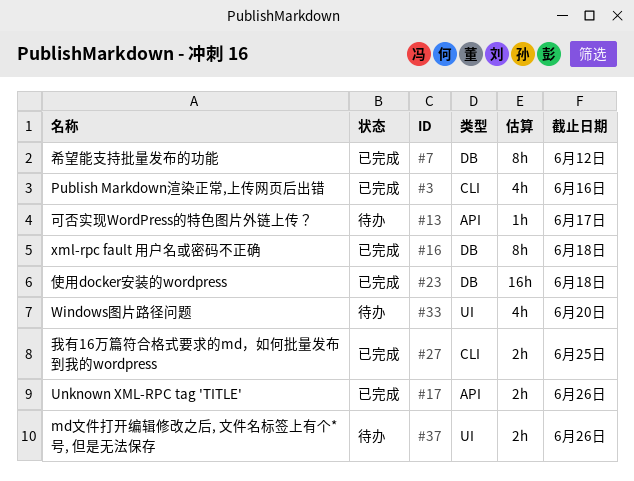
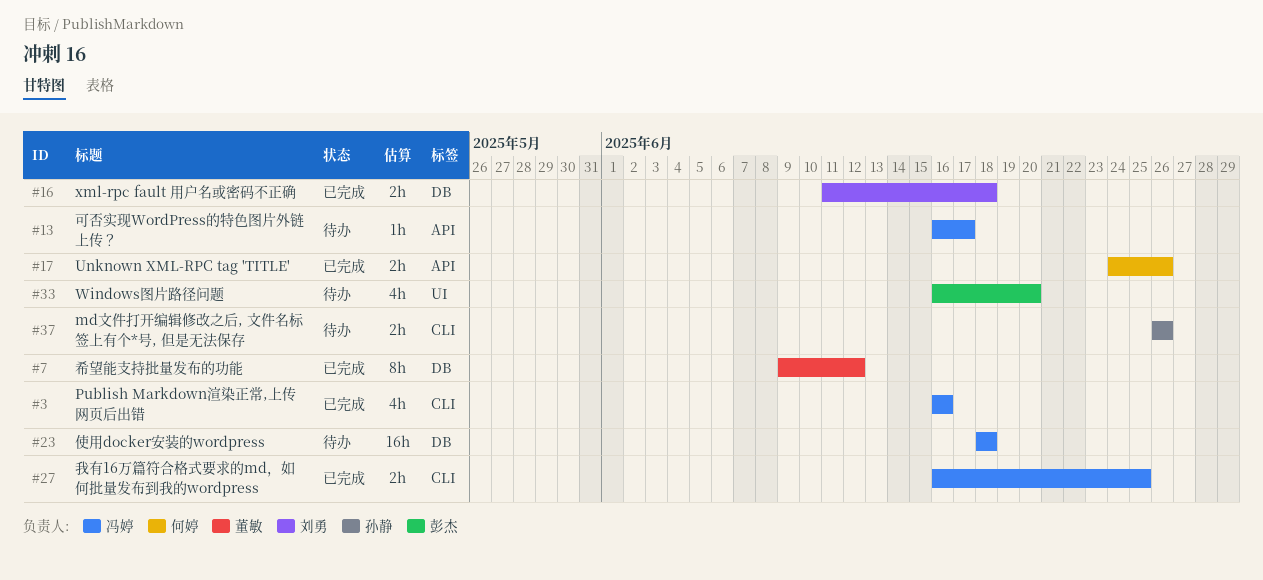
#16, estimate: 8h -> 2h
#23, status: 已完成 -> 待办
#37, label: UI -> CLI

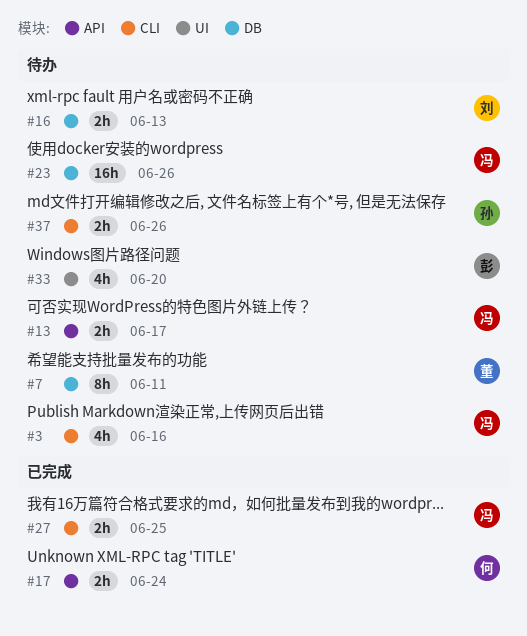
#3, status: 已完成 -> 待办
#7, status: 已完成 -> 待办
#7, due: Jun 12 -> Jun 11
#13, estimate: 1h -> 2h
#16, status: 已完成 -> 待办
#16, due: Jun 18 -> Jun 13
#17, due: Jun 26 -> Jun 24
#23, due: Jun 18 -> Jun 26

